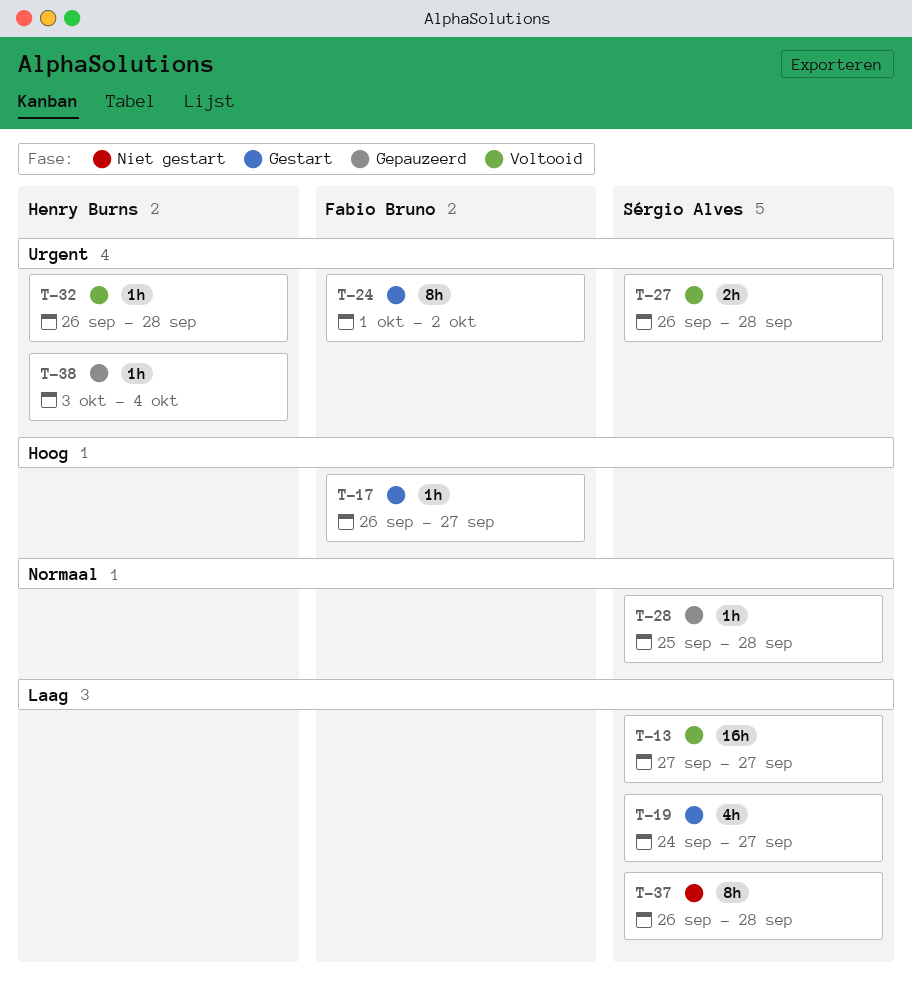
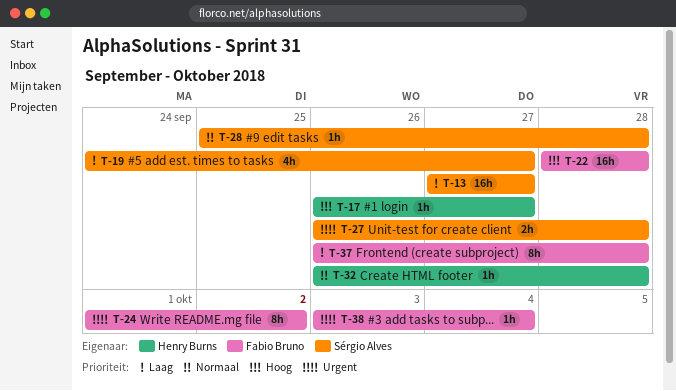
T-17, owner: Fabio Bruno -> Henry Burns
T-22: none -> present
T-32, priority: Urgent -> Normaal
T-37, owner: Sérgio Alves -> Fabio Bruno
T-38, owner: Henry Burns -> Fabio Bruno

